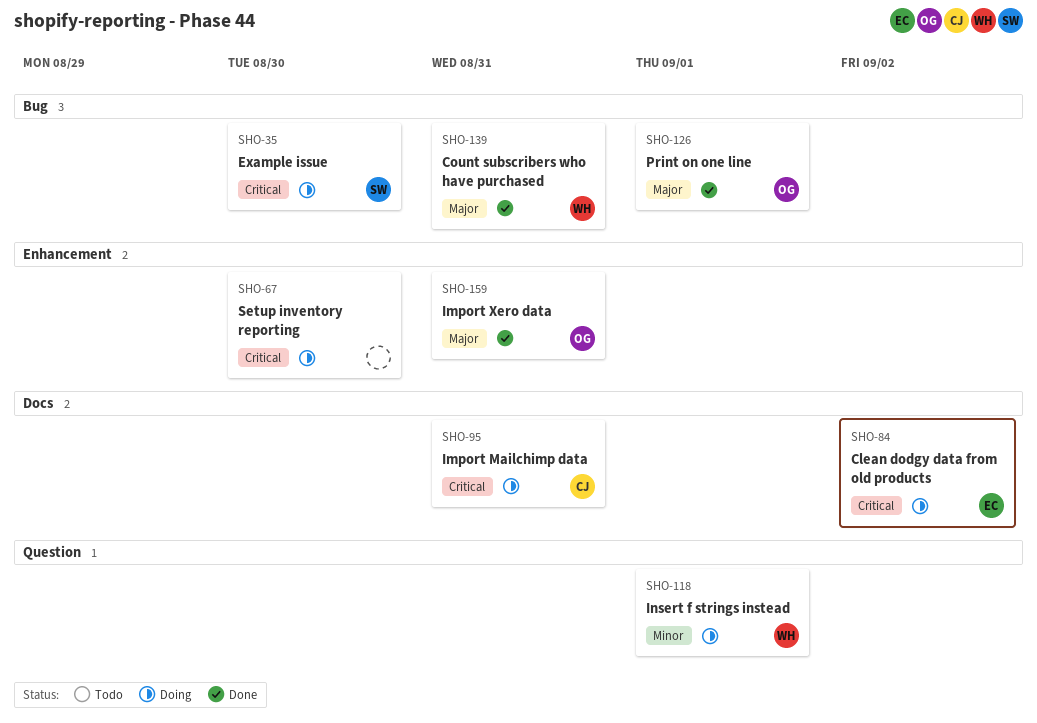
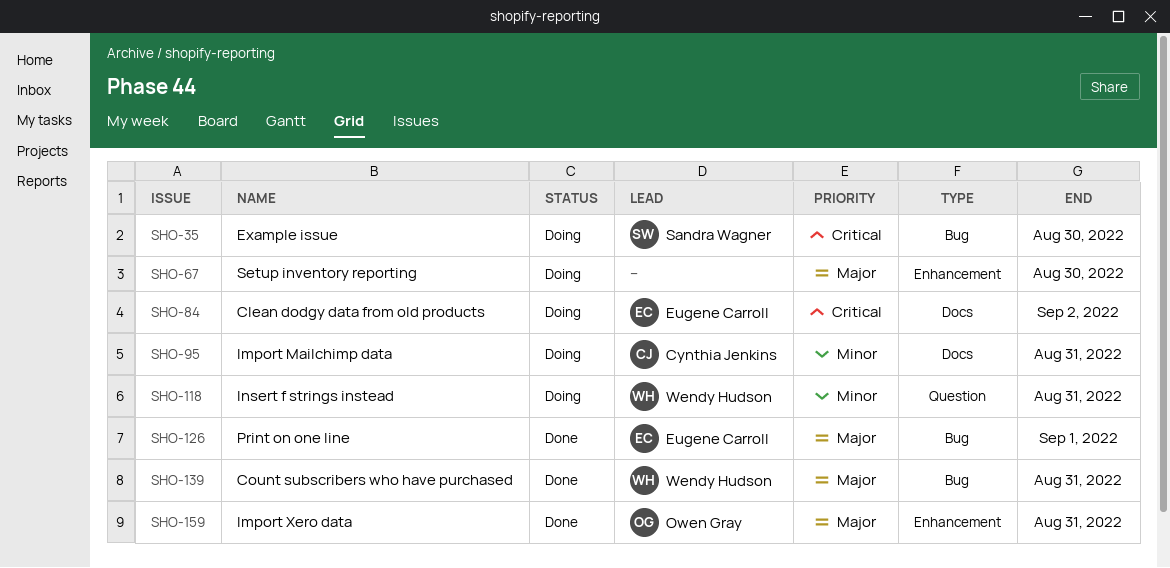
SHO-67, priority: Critical -> Major
SHO-95, priority: Critical -> Minor
SHO-118, due: Sep 1 -> Aug 31
SHO-126, owner: Owen Gray -> Eugene Carroll

